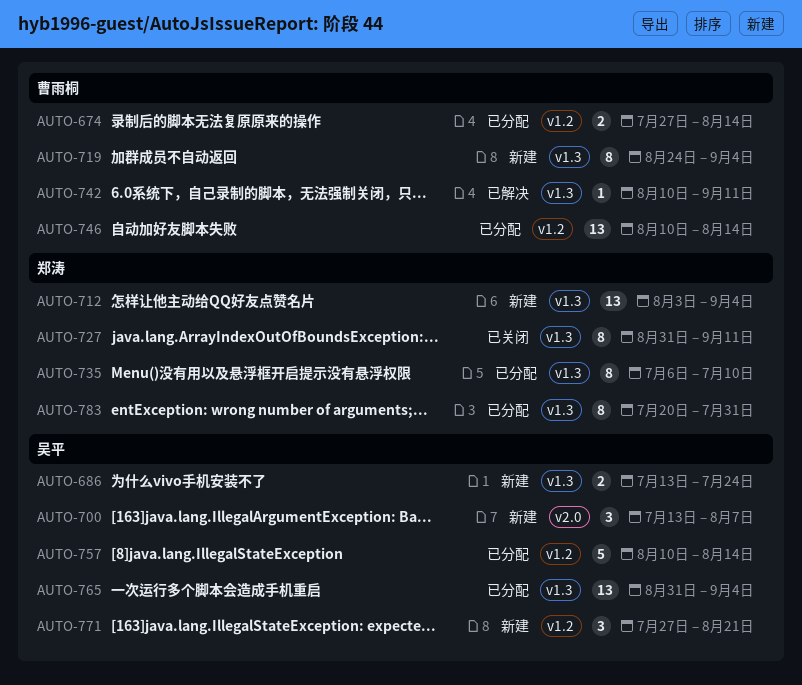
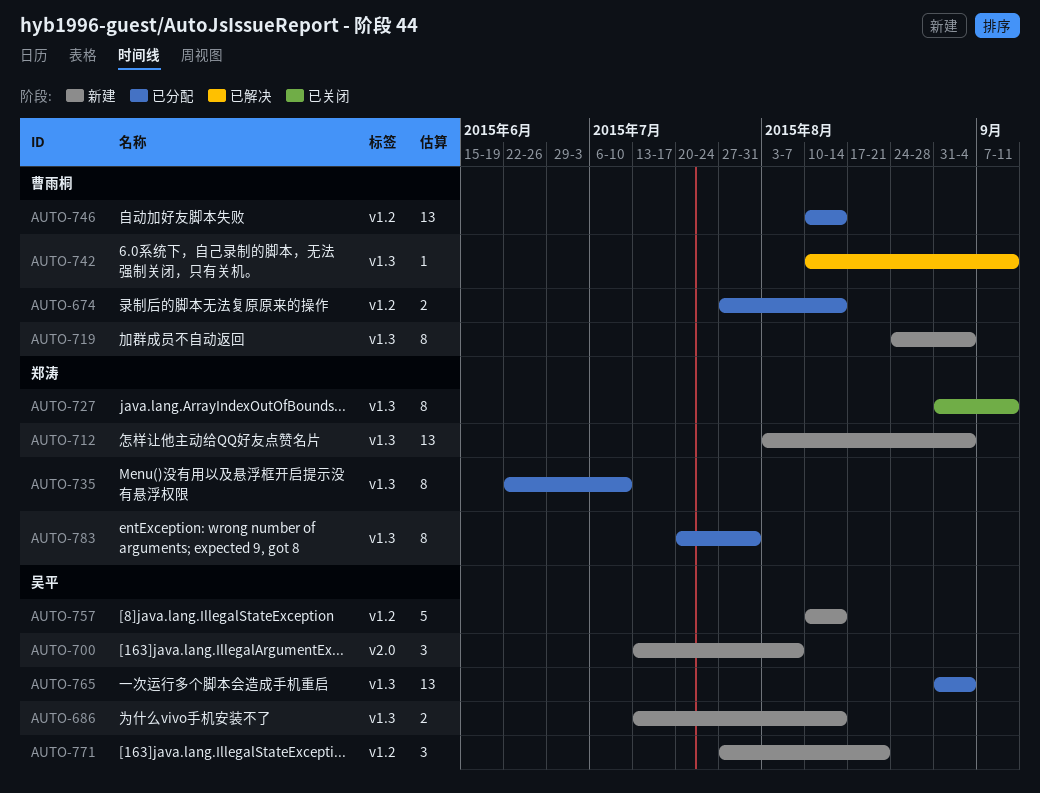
AUTO-686, due: Jul 24 -> Aug 14
AUTO-735, start: Jul 6 -> Jun 22
AUTO-757, status: 已分配 -> 新建

